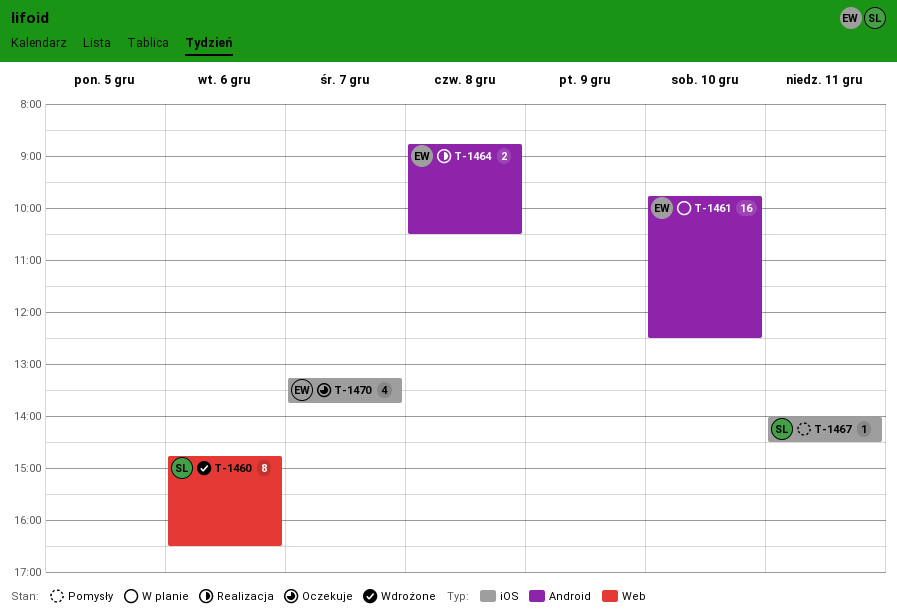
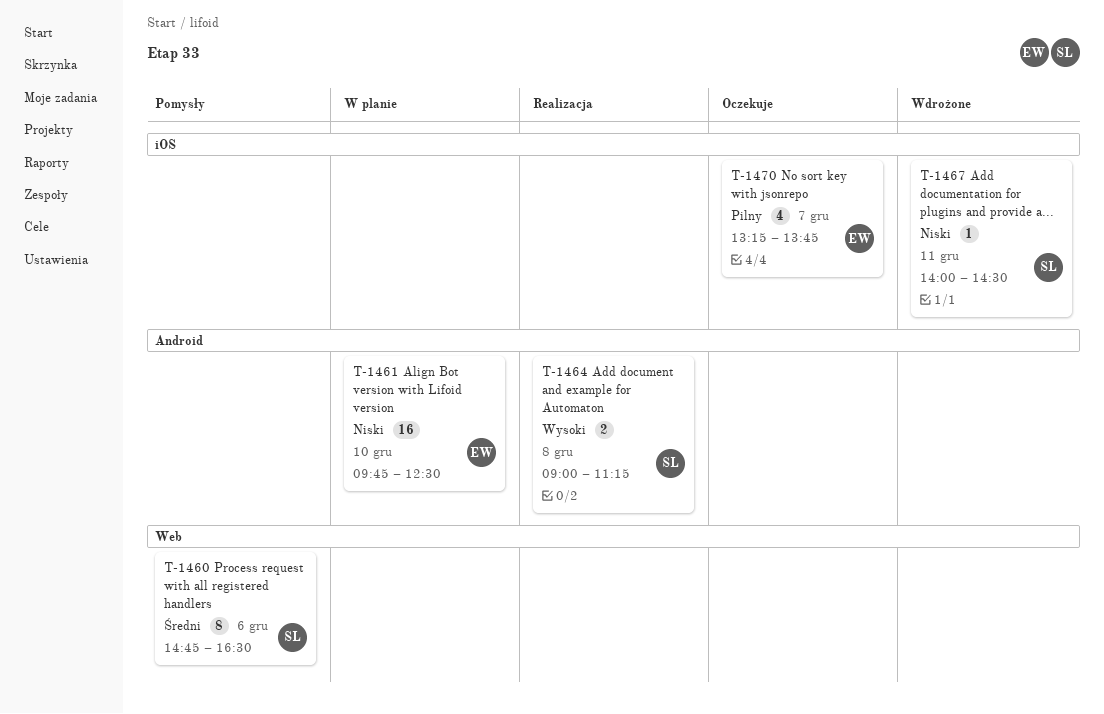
T-1460, status: Wdrożone -> Pomysły
T-1464, owner: EW -> SL
T-1464, begins: 08:45 -> 09:00
T-1464, ends: 10:30 -> 11:15
T-1467, status: Pomysły -> Wdrożone

